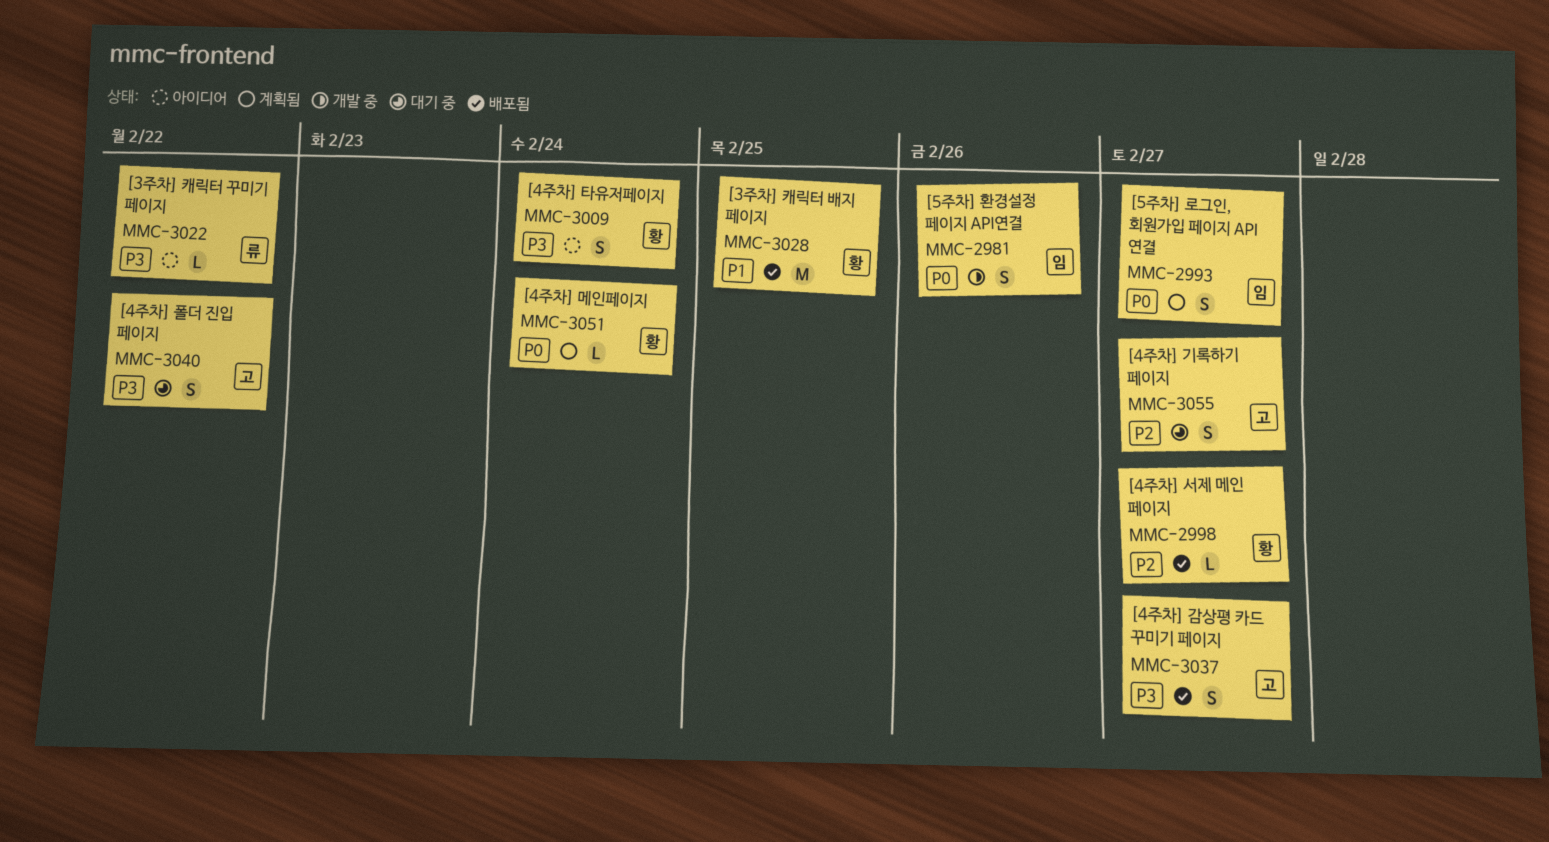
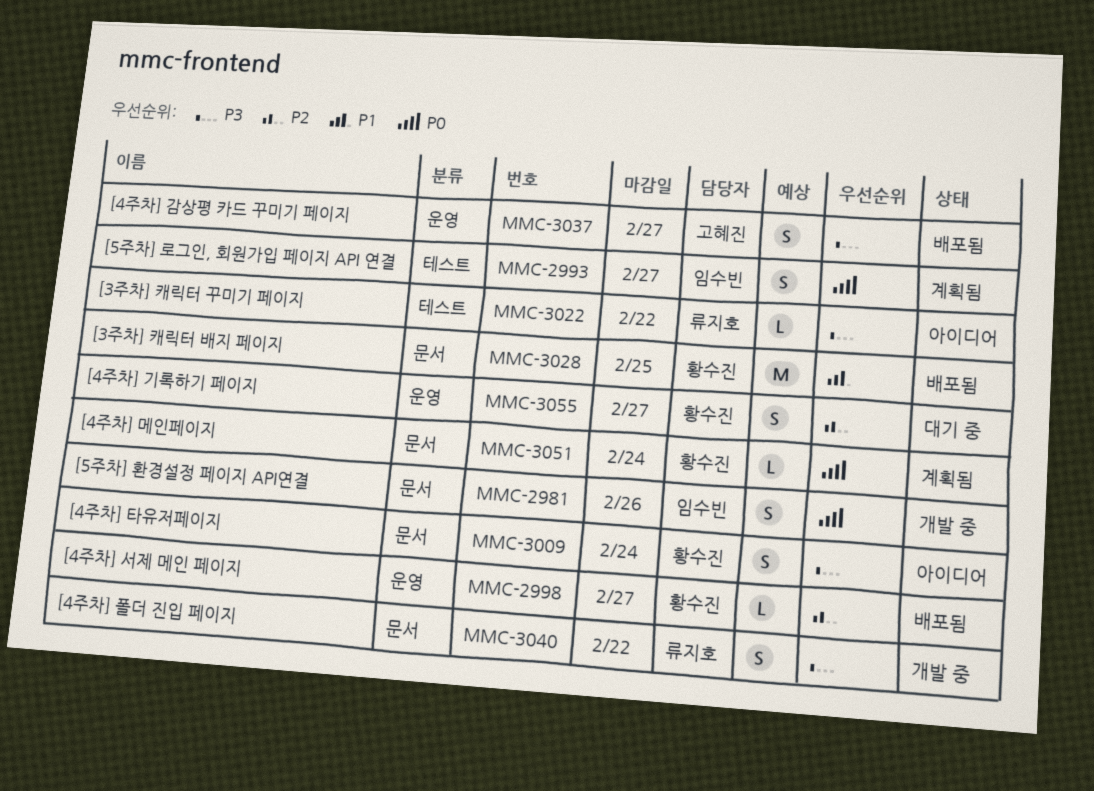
MMC-3040, status: 대기 중 -> 개발 중
MMC-3040, owner: 고혜진 -> 류지호
MMC-3055, owner: 고혜진 -> 황수진

